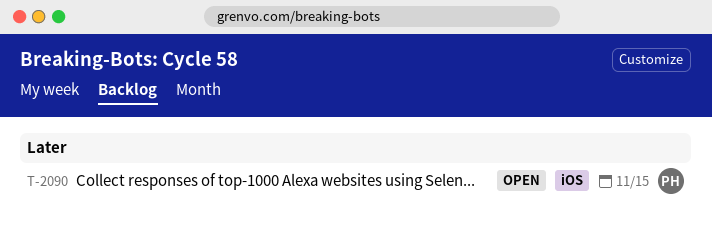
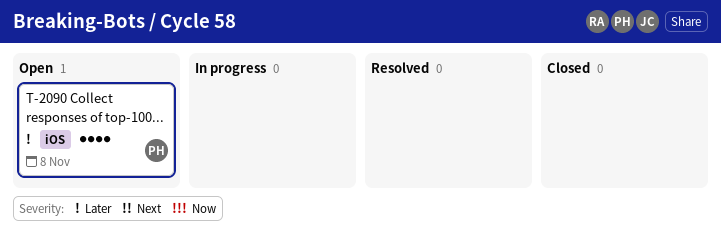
T-2090, due: Nov 15 -> Nov 8

